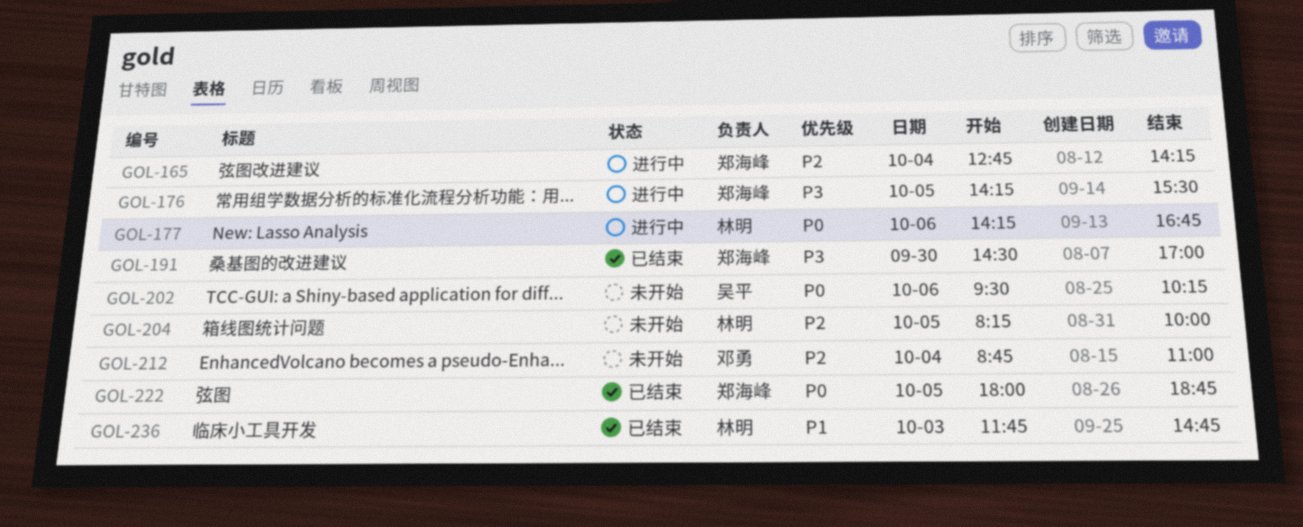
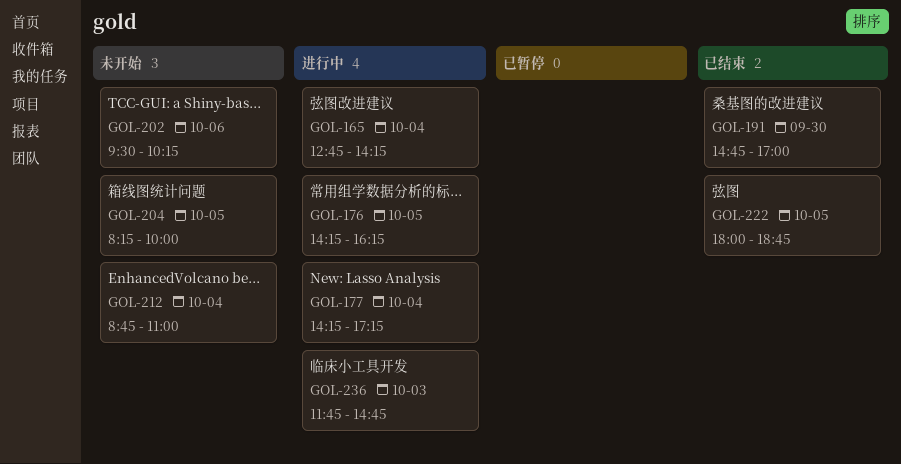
GOL-176, ends: 15:30 -> 16:15
GOL-177, day: Oct 6 -> Oct 4
GOL-177, ends: 16:45 -> 17:15
GOL-191, begins: 14:30 -> 14:45
GOL-236, status: 已结束 -> 进行中

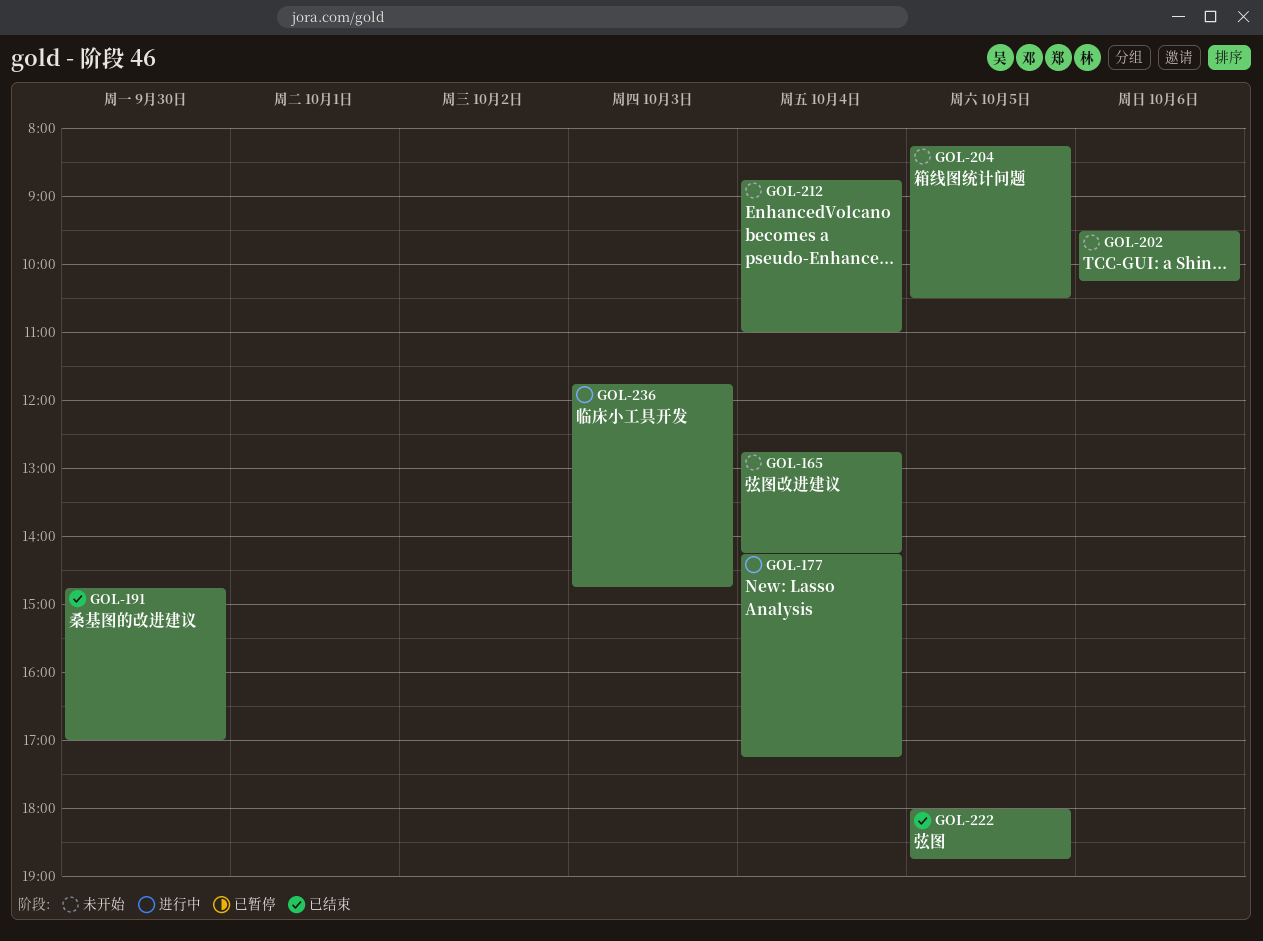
GOL-165, status: 进行中 -> 未开始
GOL-176: present -> none
GOL-204, ends: 10:00 -> 10:30

